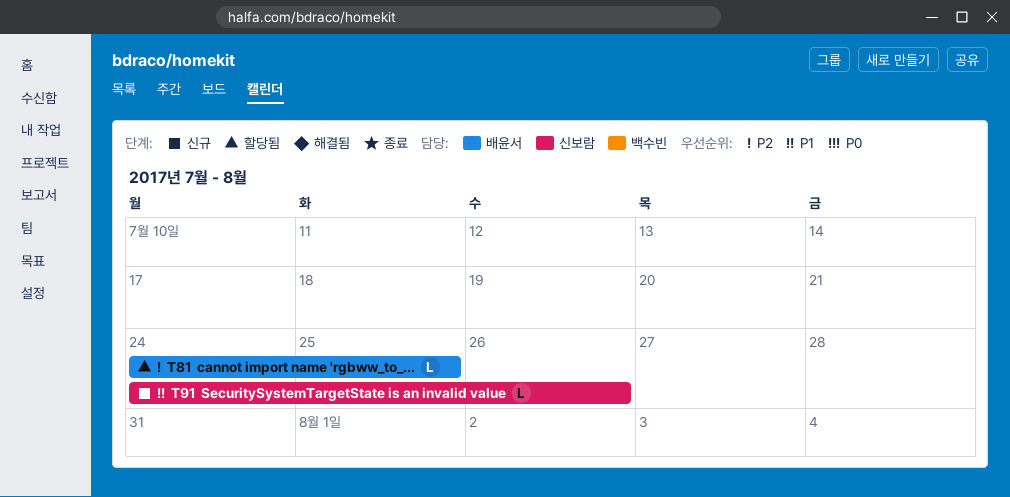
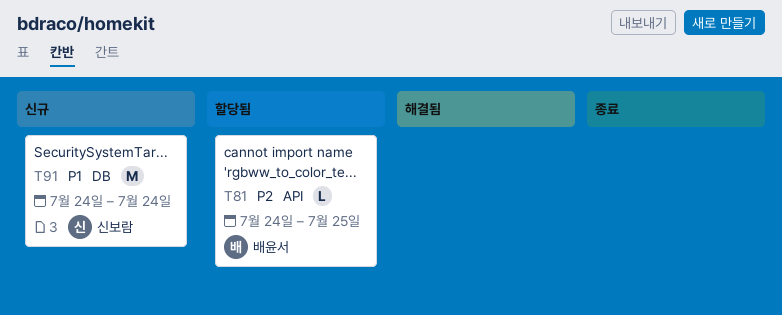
T91, estimate: L -> M
T91, due: Jul 26 -> Jul 24

